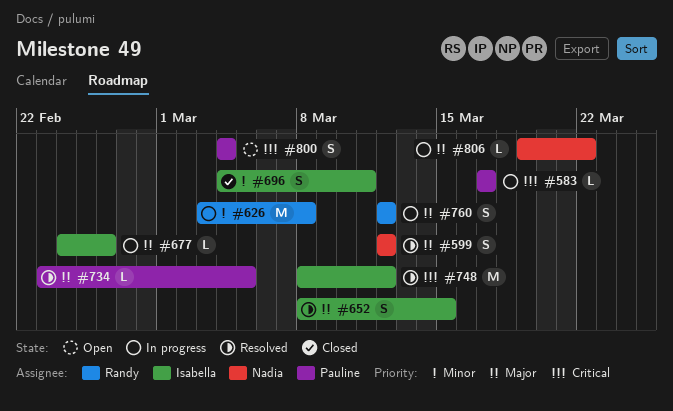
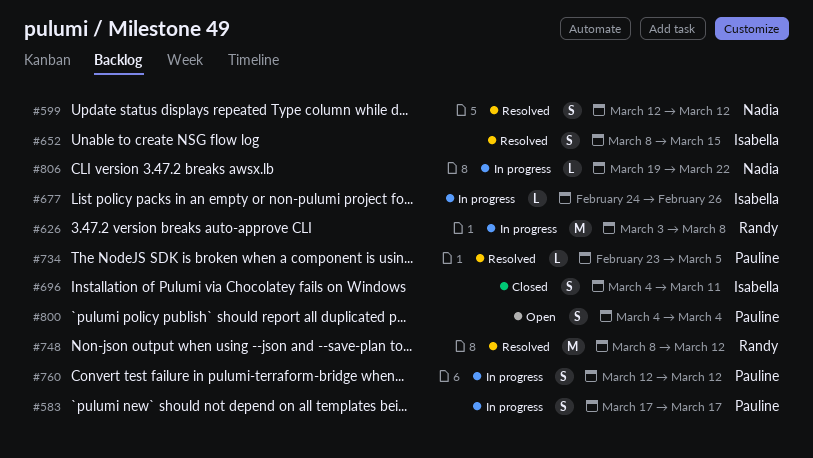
#583, estimate: L -> S
#748, owner: Isabella -> Randy
#760, owner: Randy -> Pauline

